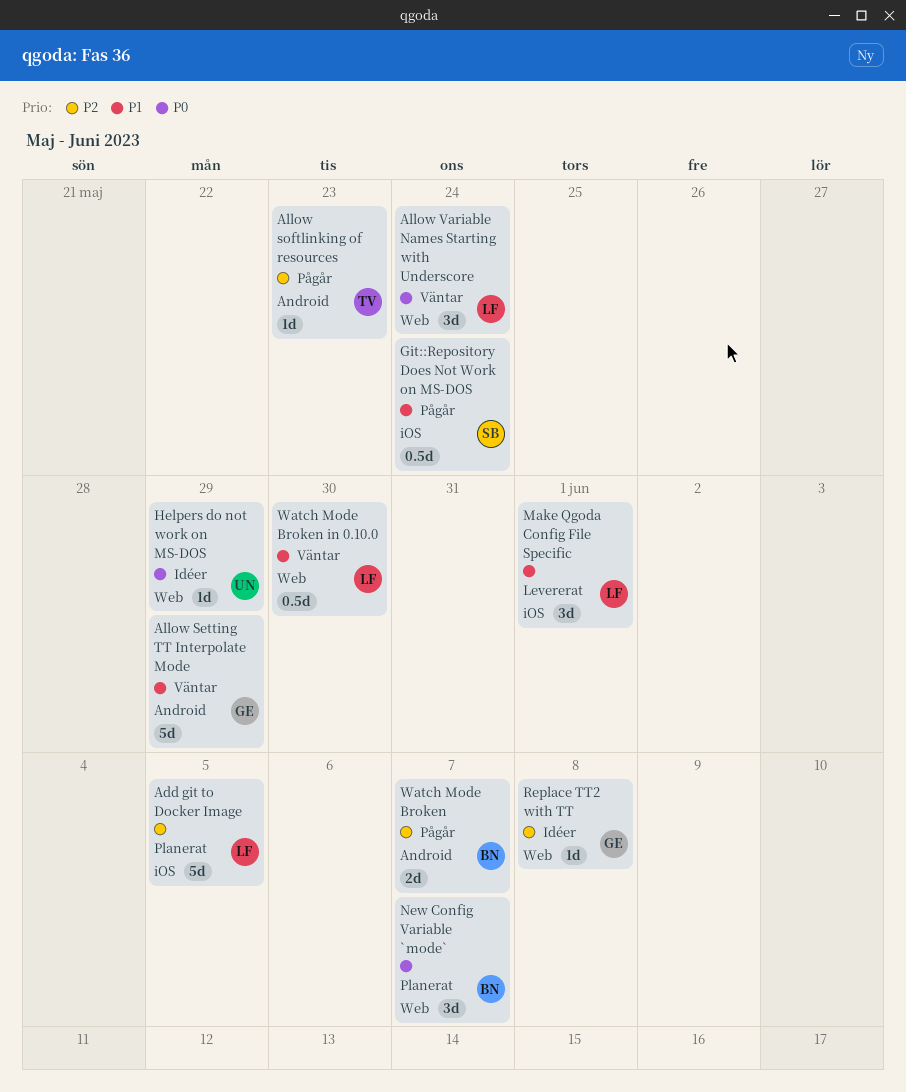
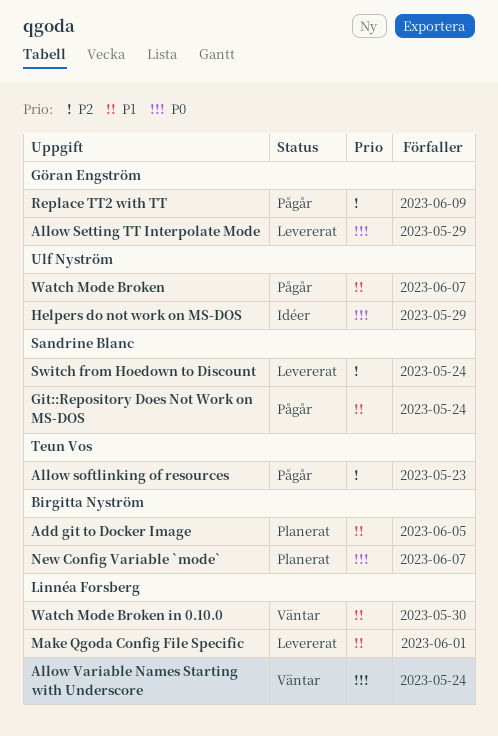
Add git to Docker Image, owner: Linnéa Forsberg -> Birgitta Nyström
Add git to Docker Image, priority: P2 -> P1
Allow Setting TT Interpolate Mode, status: Väntar -> Levererat
Allow Setting TT Interpolate Mode, priority: P1 -> P0
Replace TT2 with TT, status: Idéer -> Pågår
Replace TT2 with TT, due: Jun 8 -> Jun 9
Switch from Hoedown to Discount: none -> present
Watch Mode Broken, owner: Birgitta Nyström -> Ulf Nyström
Watch Mode Broken, priority: P2 -> P1

